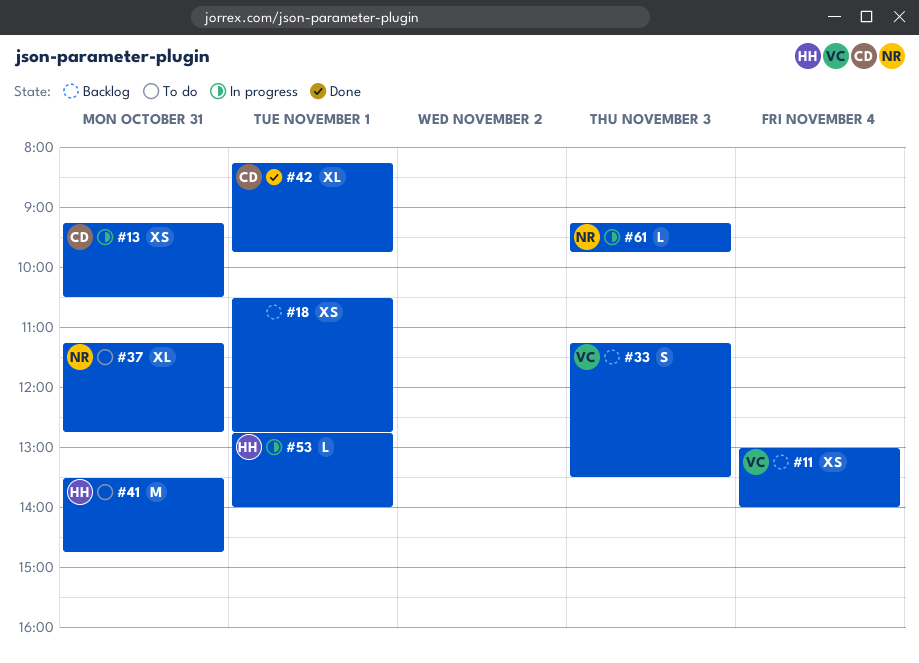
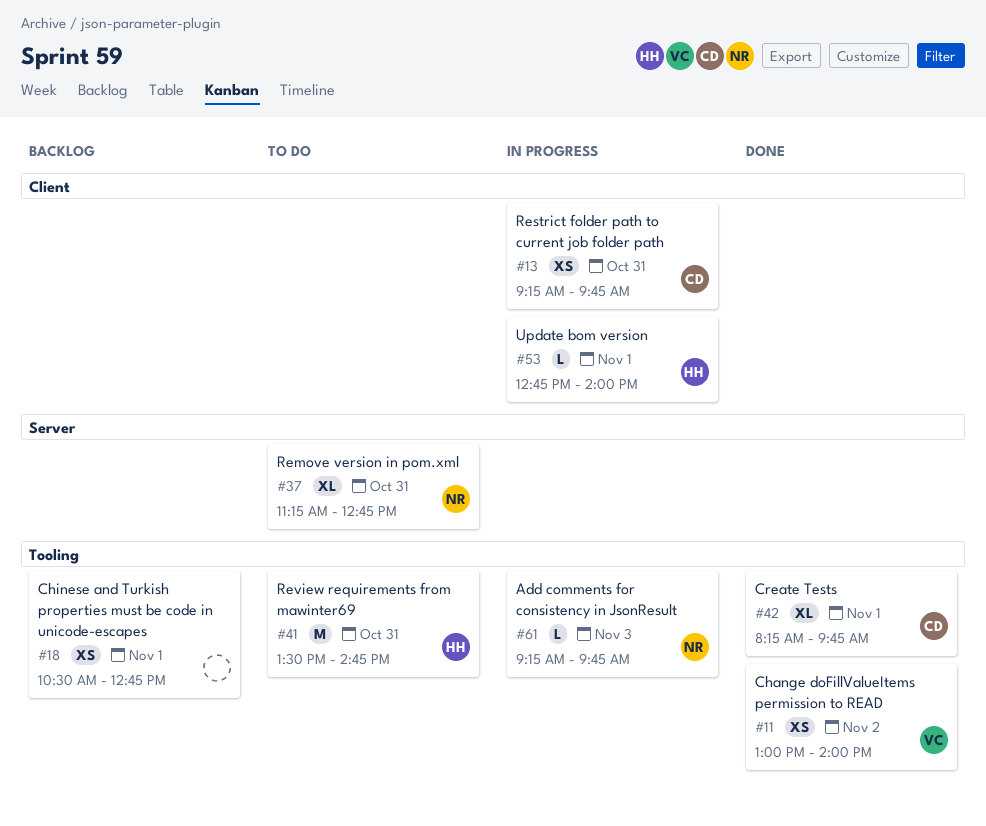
#11, status: Backlog -> Done
#11, day: Nov 4 -> Nov 2
#13, ends: 10:30 -> 09:45
#33: present -> none

